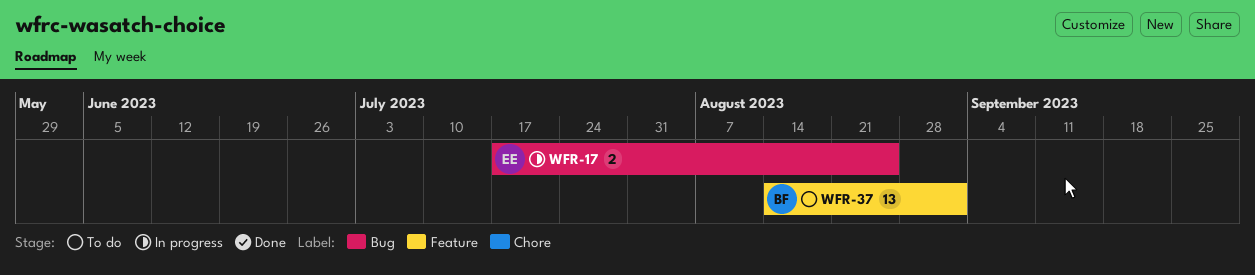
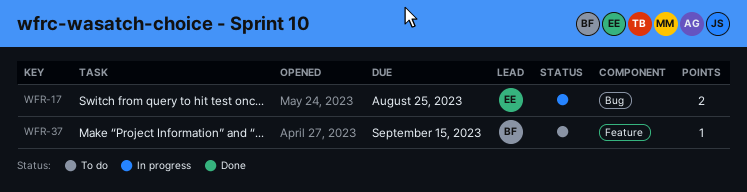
WFR-37, estimate: 13 -> 1
WFR-37, due: Sep 1 -> Sep 15

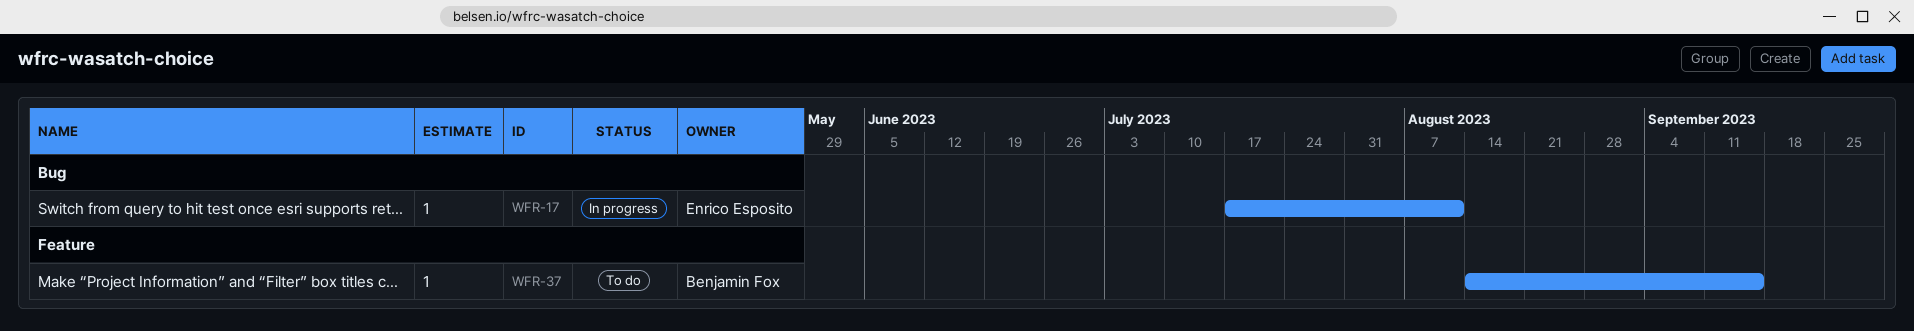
WFR-17, estimate: 2 -> 1
WFR-17, due: Aug 25 -> Aug 11

